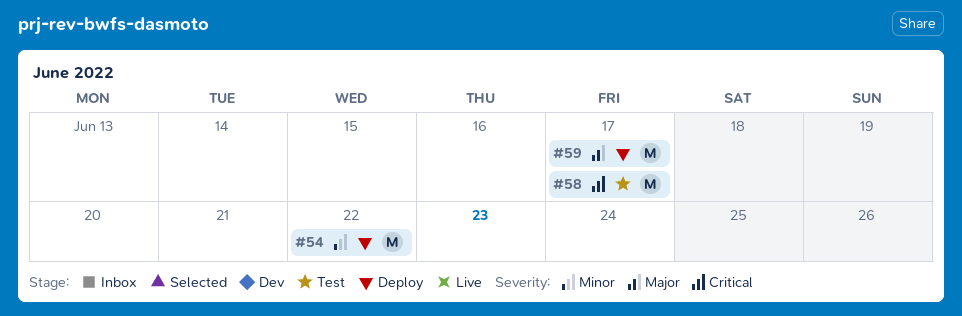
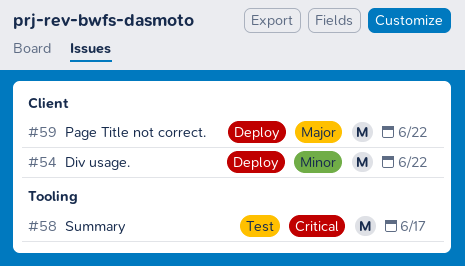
#59, due: Jun 17 -> Jun 22

